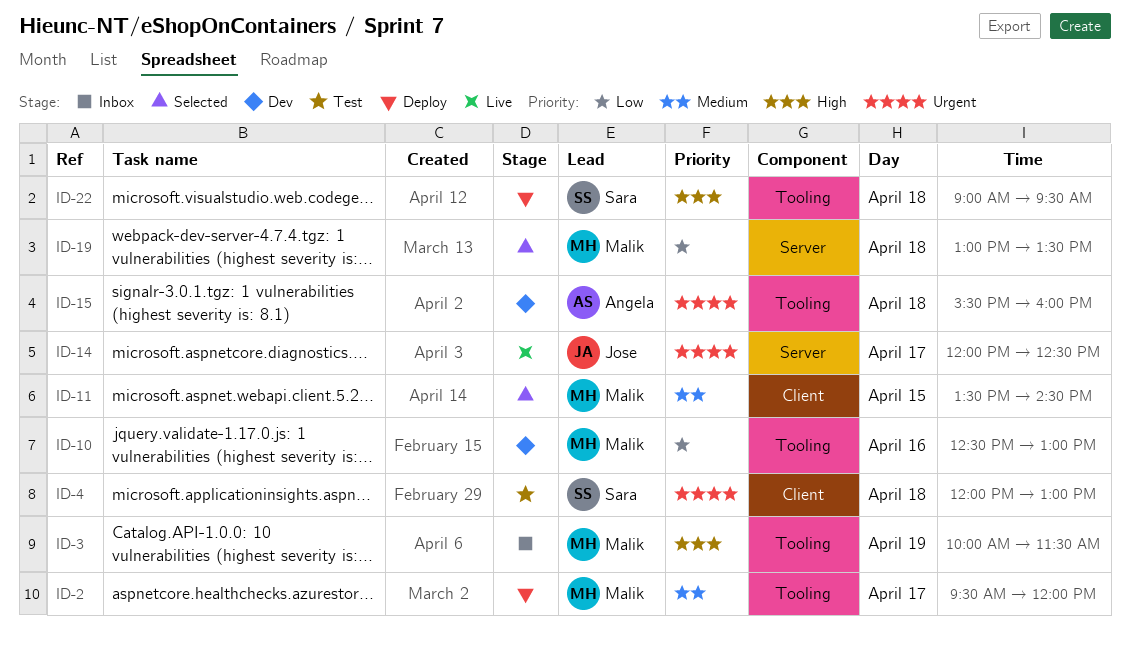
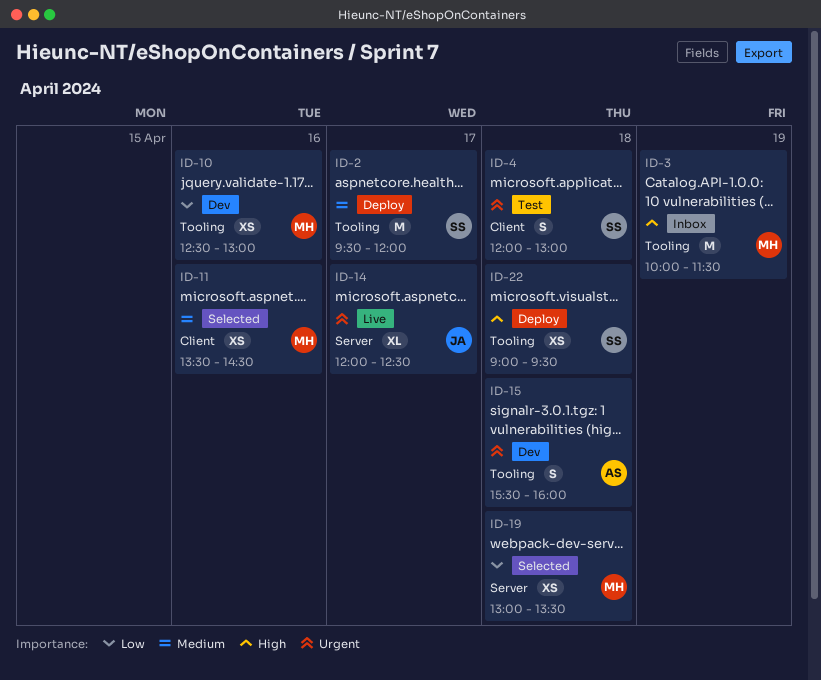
ID-2, owner: Malik -> Sara
ID-11, day: Apr 15 -> Apr 16

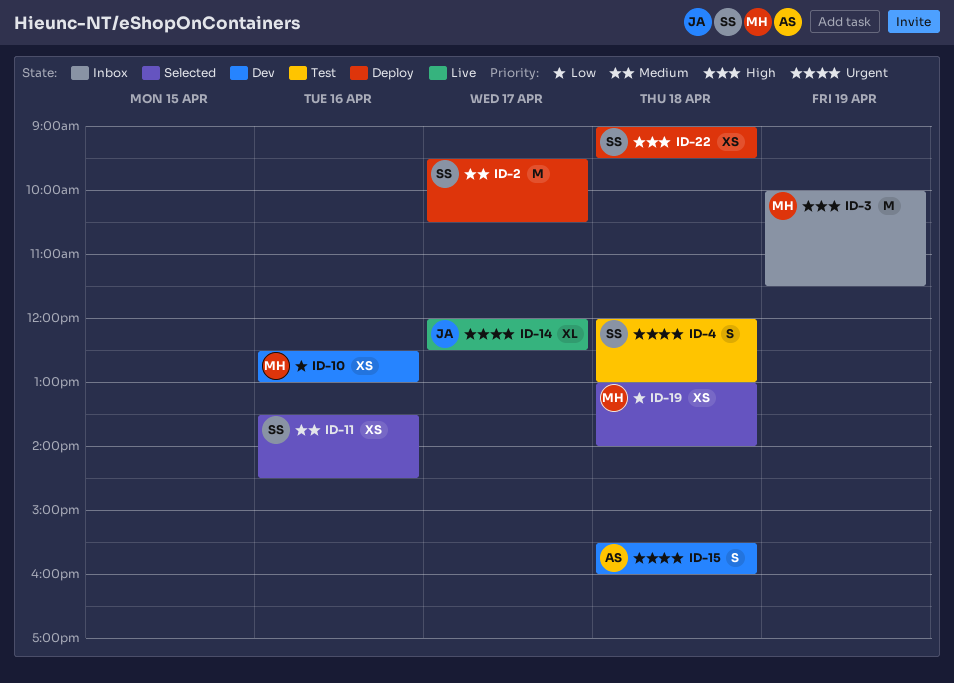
ID-2, ends: 12:00 -> 10:30
ID-11, owner: MH -> SS
ID-19, ends: 13:30 -> 14:00

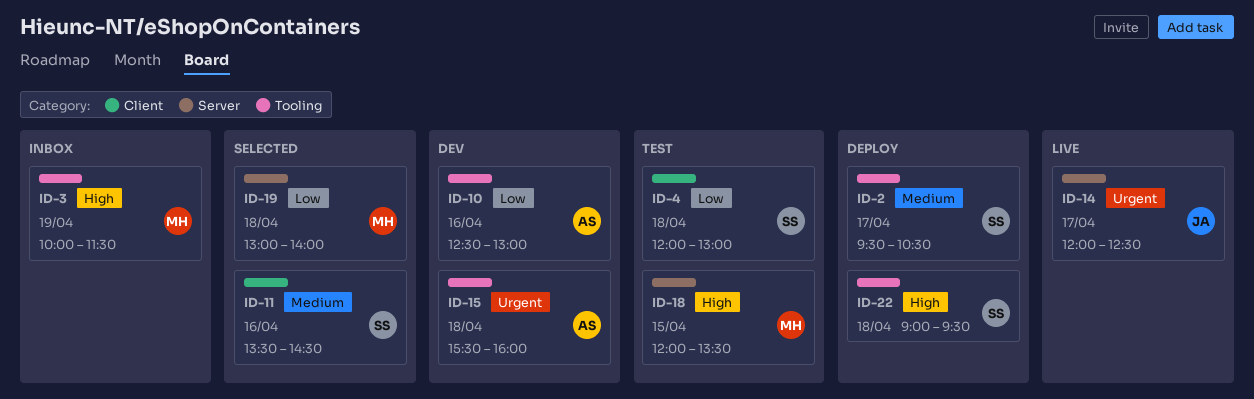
ID-4, priority: Urgent -> Low
ID-10, owner: MH -> AS
ID-18: none -> present

